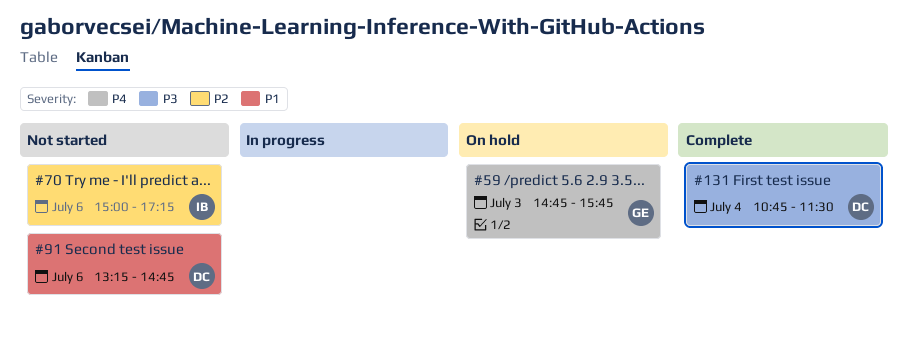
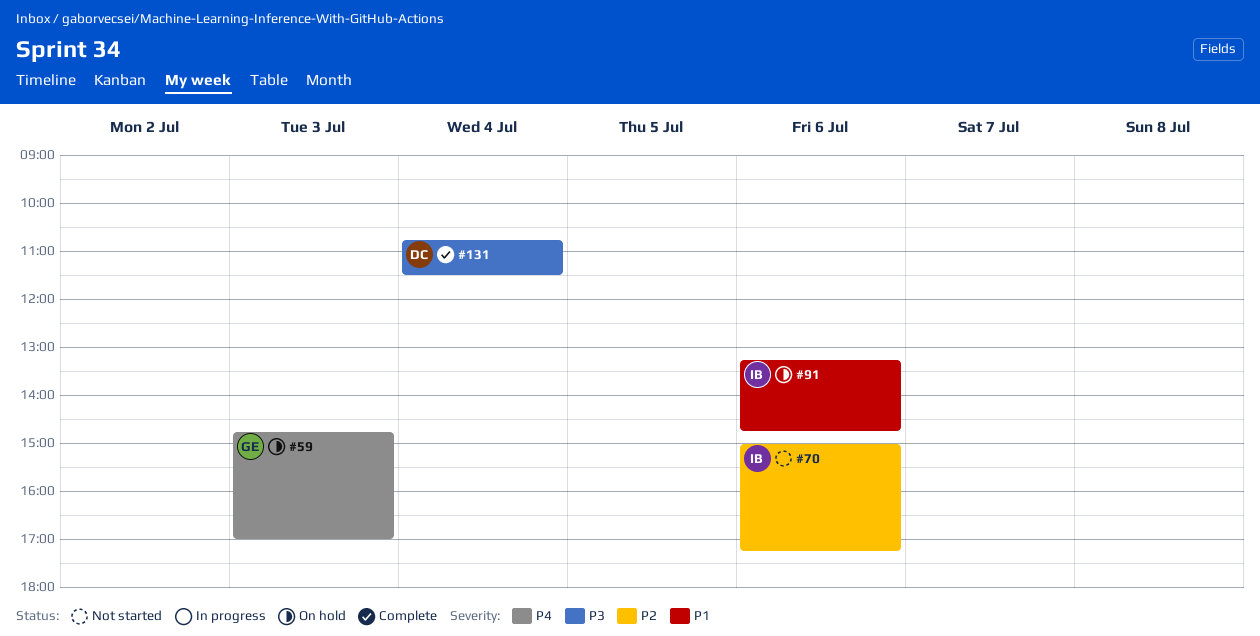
#59, ends: 15:45 -> 17:00
#91, status: Not started -> On hold
#91, owner: DC -> IB

